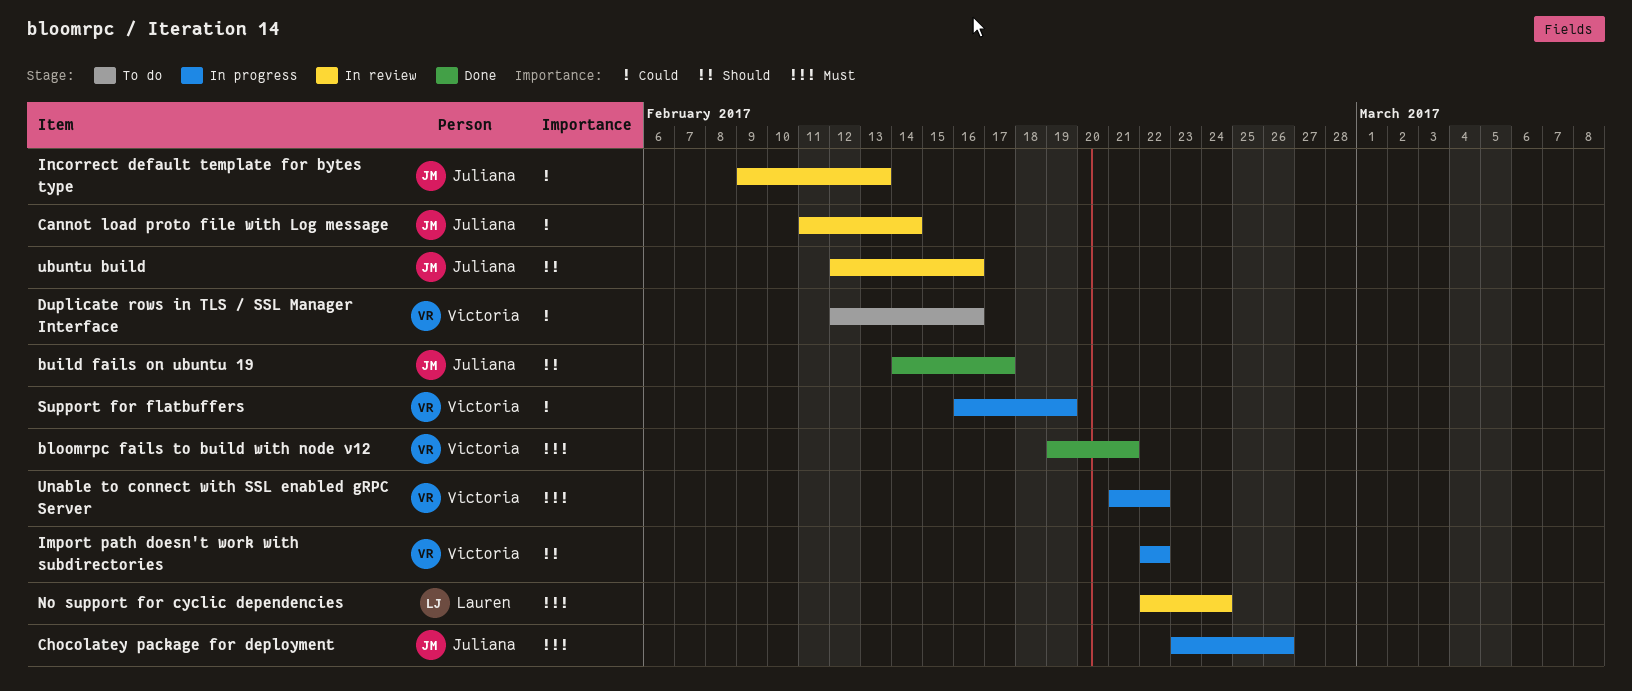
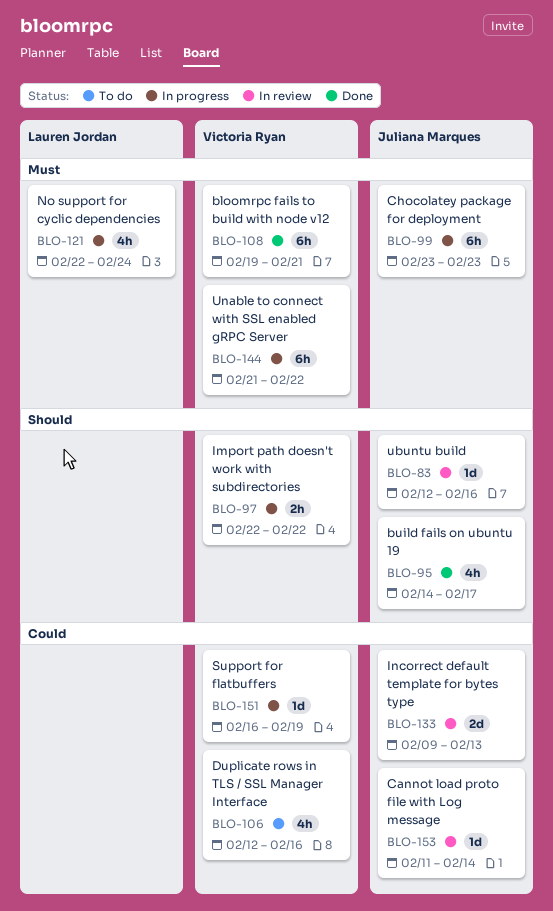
Chocolatey package for deployment, due: Feb 26 -> Feb 23
No support for cyclic dependencies, status: In review -> In progress

